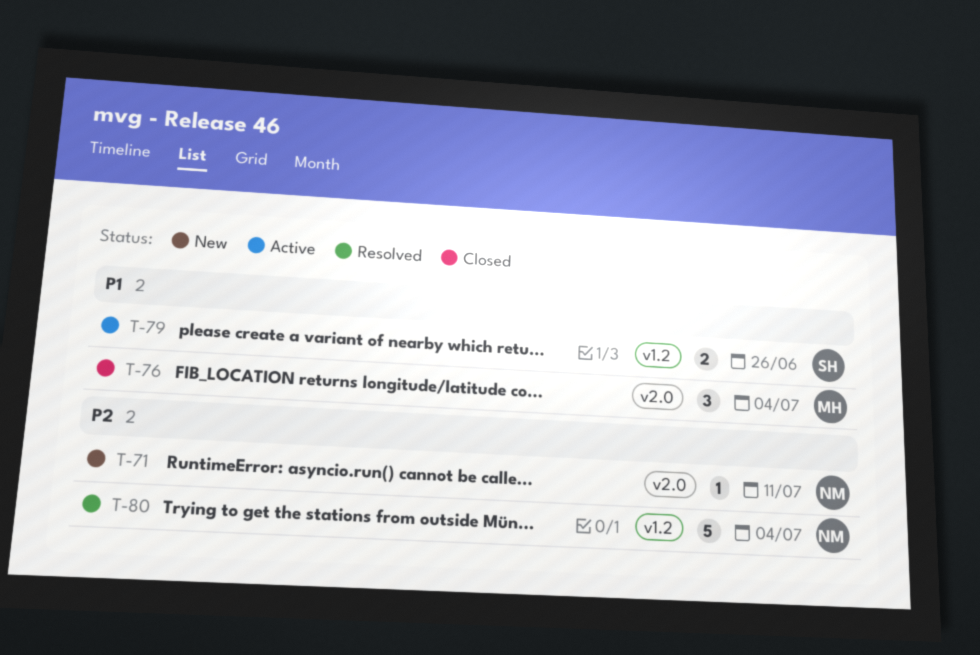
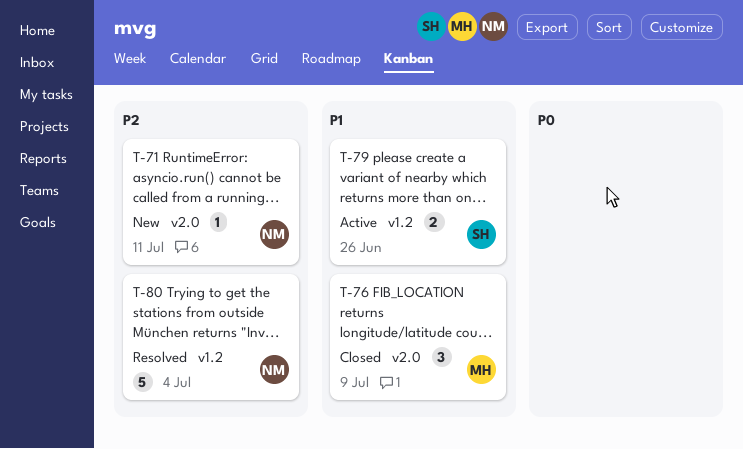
T-76, due: Jul 4 -> Jul 9

